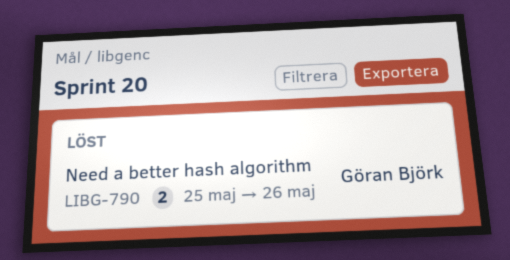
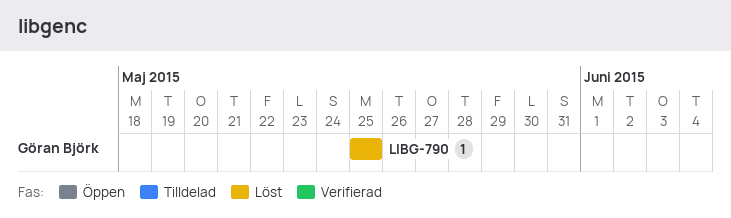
LIBG-790, estimate: 2 -> 1
LIBG-790, due: May 26 -> May 25

